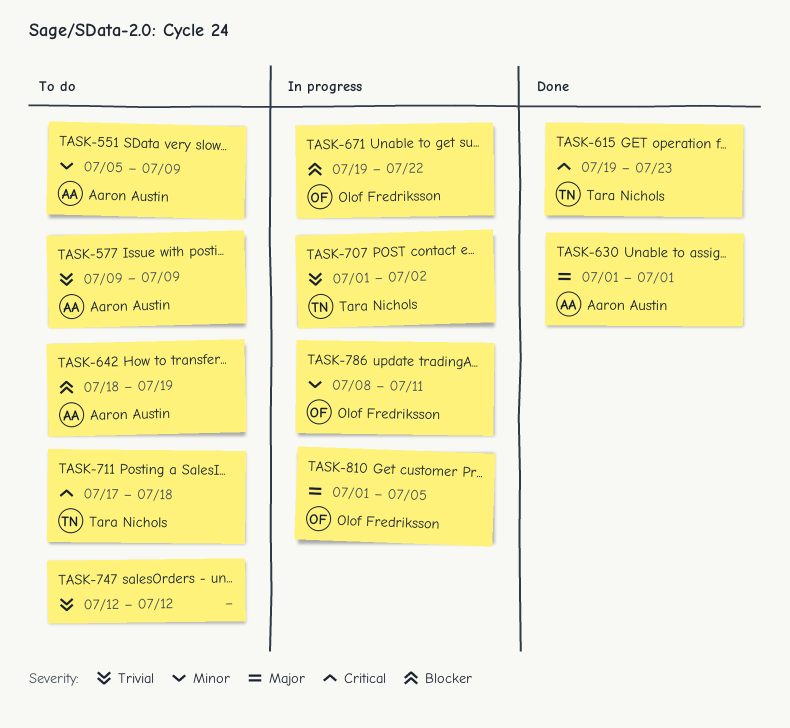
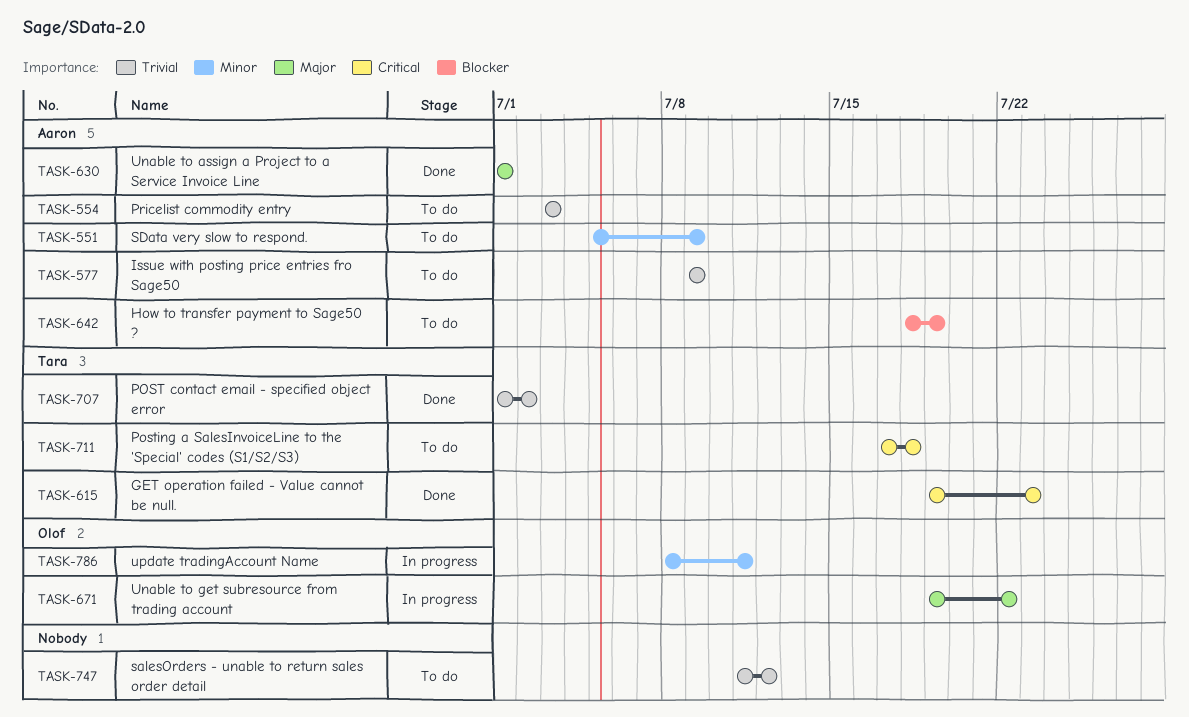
TASK-554: none -> present
TASK-671, priority: Blocker -> Major
TASK-707, status: In progress -> Done
TASK-747, start: Jul 12 -> Jul 11
TASK-810: present -> none

